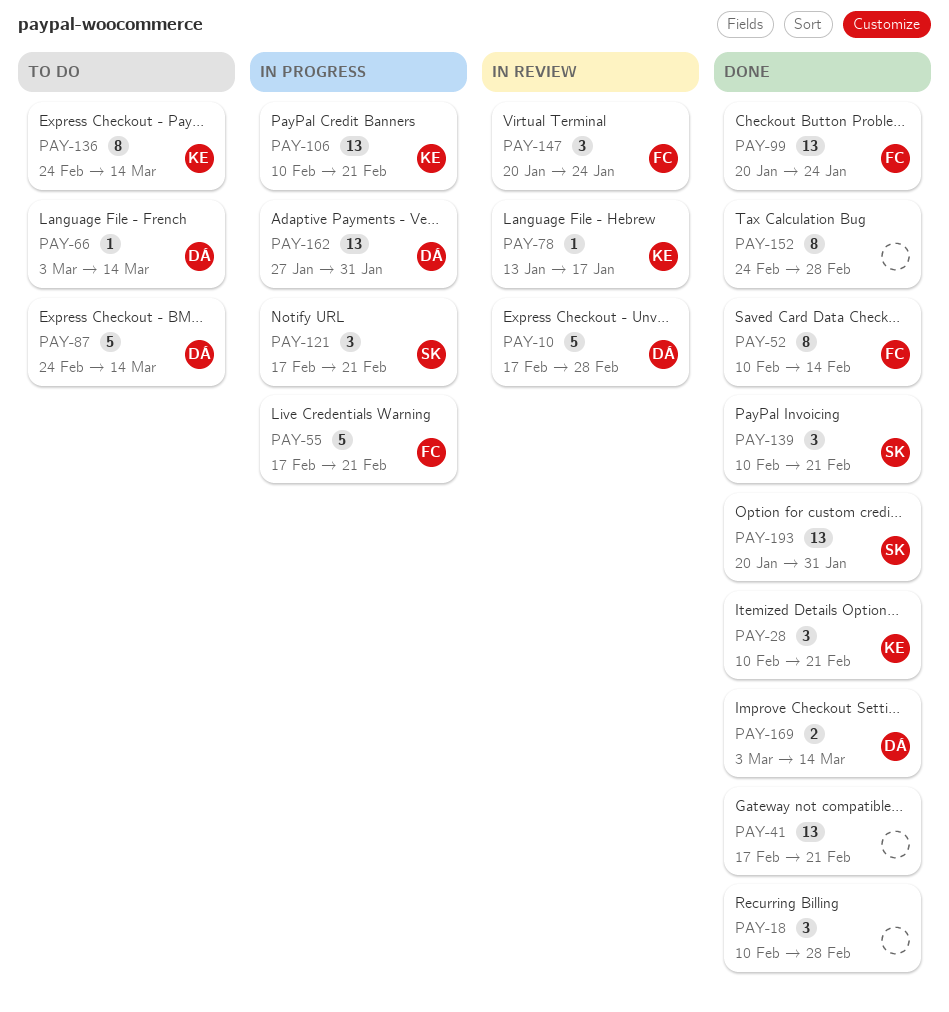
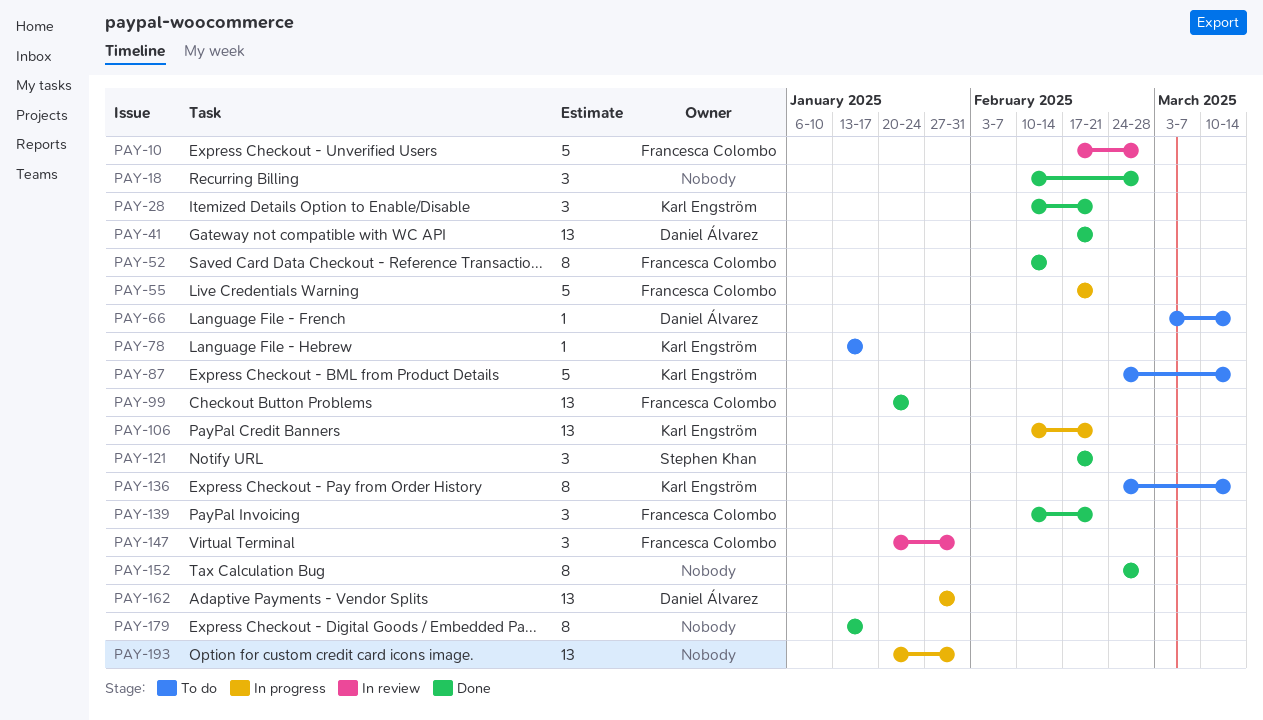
PAY-10, owner: Daniel Álvarez -> Francesca Colombo
PAY-41, owner: none -> Daniel Álvarez
PAY-78, status: In review -> To do
PAY-87, owner: Daniel Álvarez -> Karl Engström
PAY-121, status: In progress -> Done
PAY-139, owner: Stephen Khan -> Francesca Colombo
PAY-147, due: Jan 24 -> Jan 31
PAY-169: present -> none
PAY-179: none -> present
PAY-193, status: Done -> In progress
PAY-193, owner: Stephen Khan -> none

